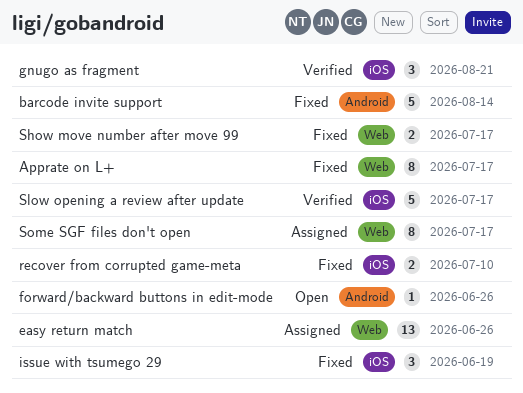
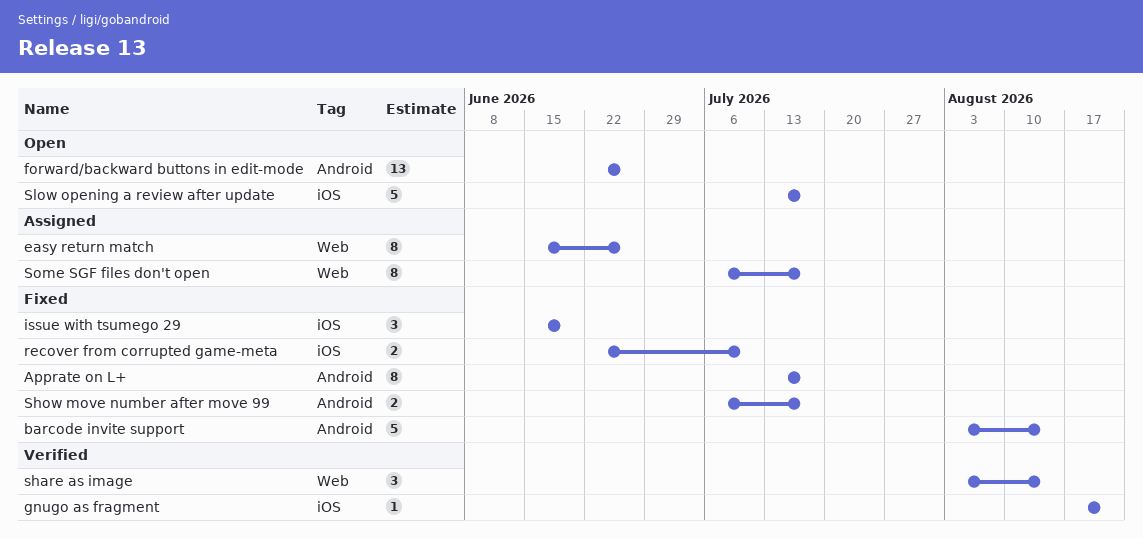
Apprate on L+, label: Web -> Android
easy return match, estimate: 13 -> 8
forward/backward buttons in edit-mode, estimate: 1 -> 13
gnugo as fragment, estimate: 3 -> 1
share as image: none -> present
Show move number after move 99, label: Web -> Android
Slow opening a review after update, status: Verified -> Open

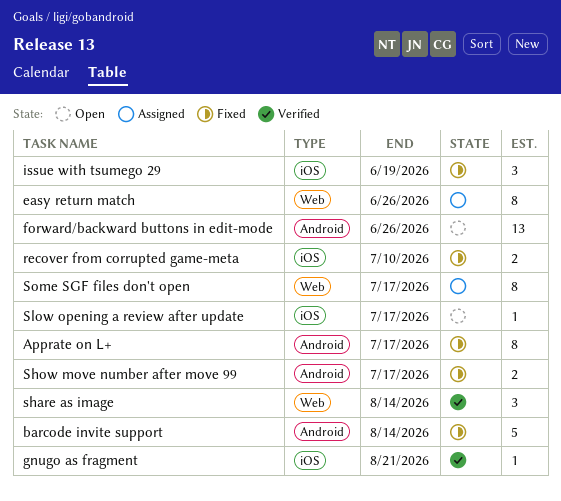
Slow opening a review after update, estimate: 5 -> 1

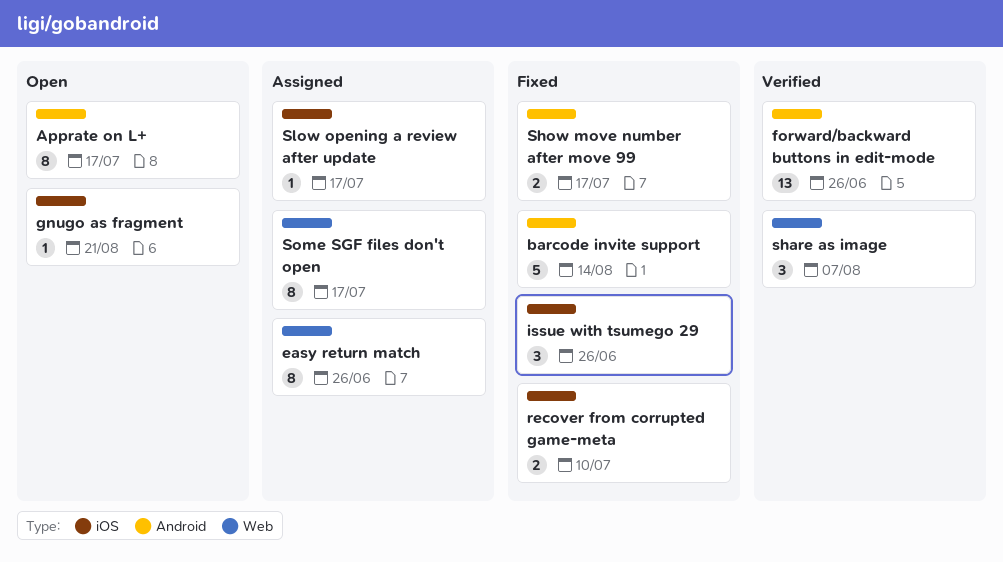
Apprate on L+, status: Fixed -> Open
forward/backward buttons in edit-mode, status: Open -> Verified
gnugo as fragment, status: Verified -> Open
issue with tsumego 29, due: Jun 19 -> Jun 26
share as image, due: Aug 14 -> Aug 7
Slow opening a review after update, status: Open -> Assigned

